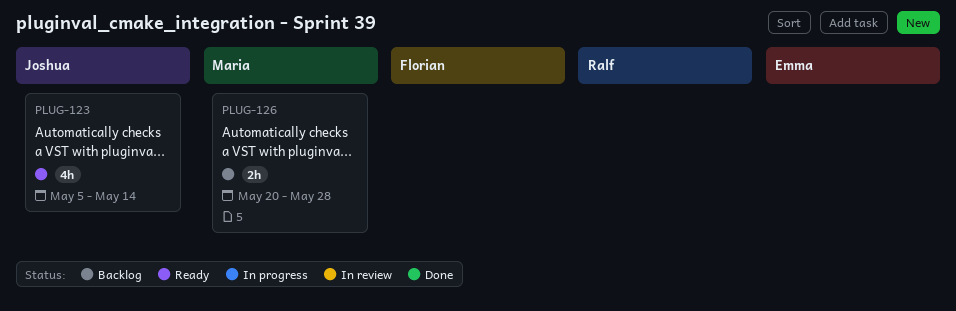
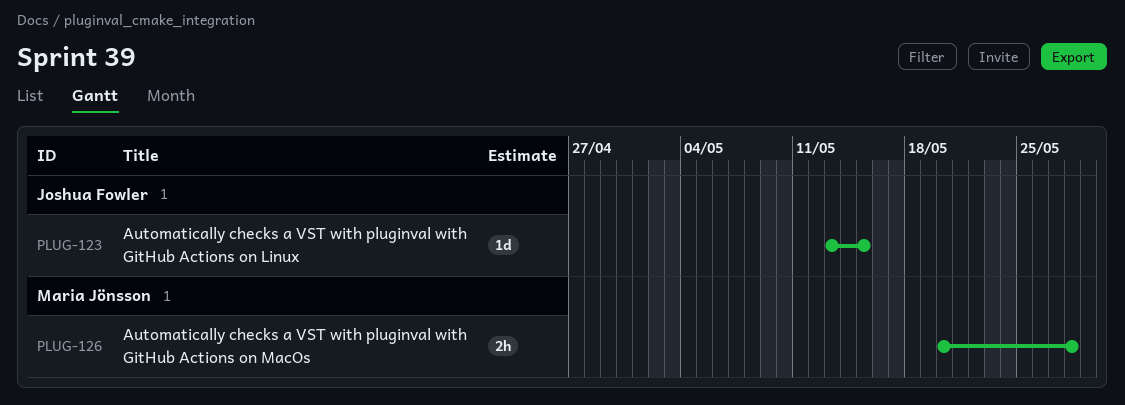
PLUG-123, estimate: 4h -> 1d
PLUG-123, start: May 5 -> May 13
PLUG-123, due: May 14 -> May 15

